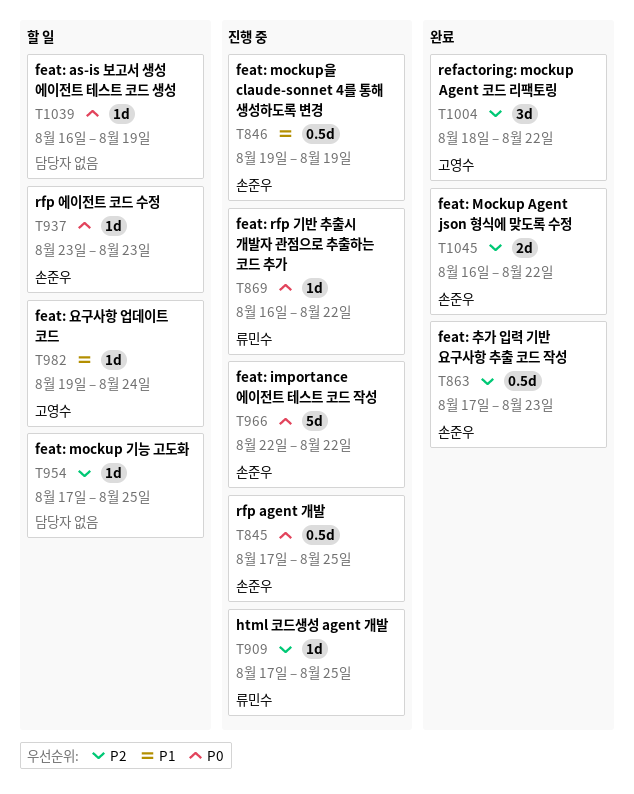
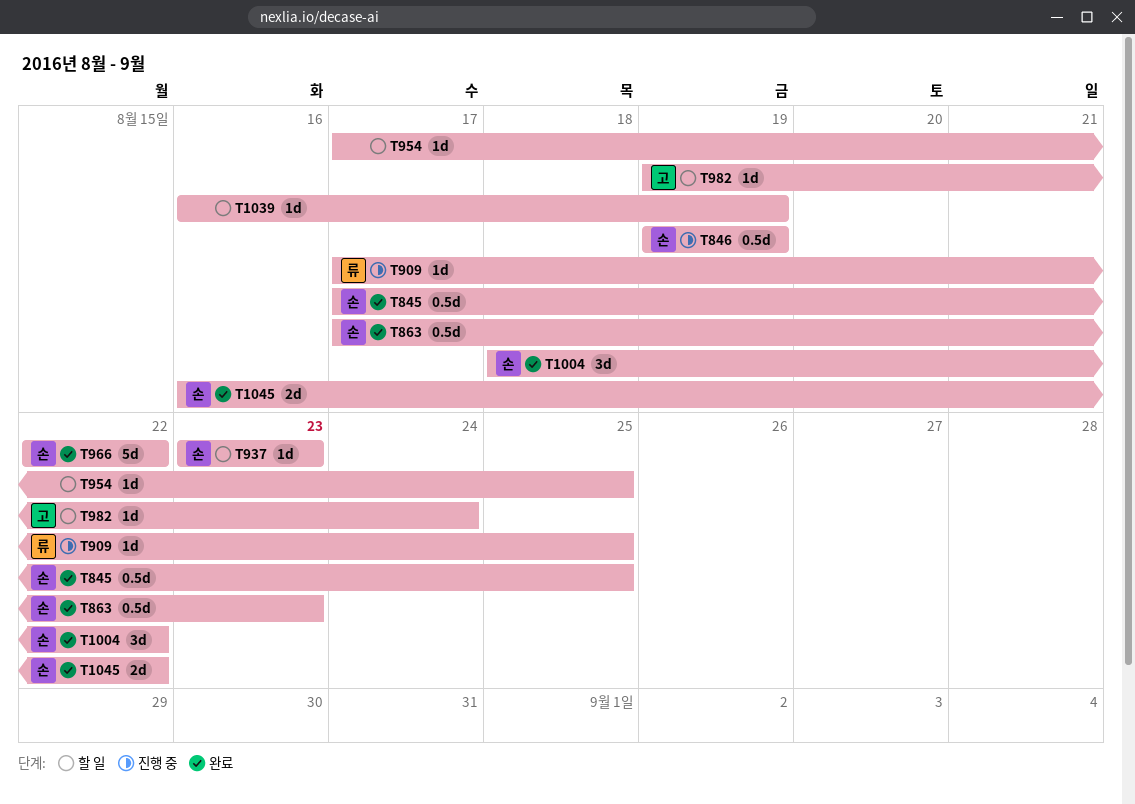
T845, status: 진행 중 -> 완료
T869: present -> none
T966, status: 진행 중 -> 완료
T1004, owner: 고영수 -> 손준우

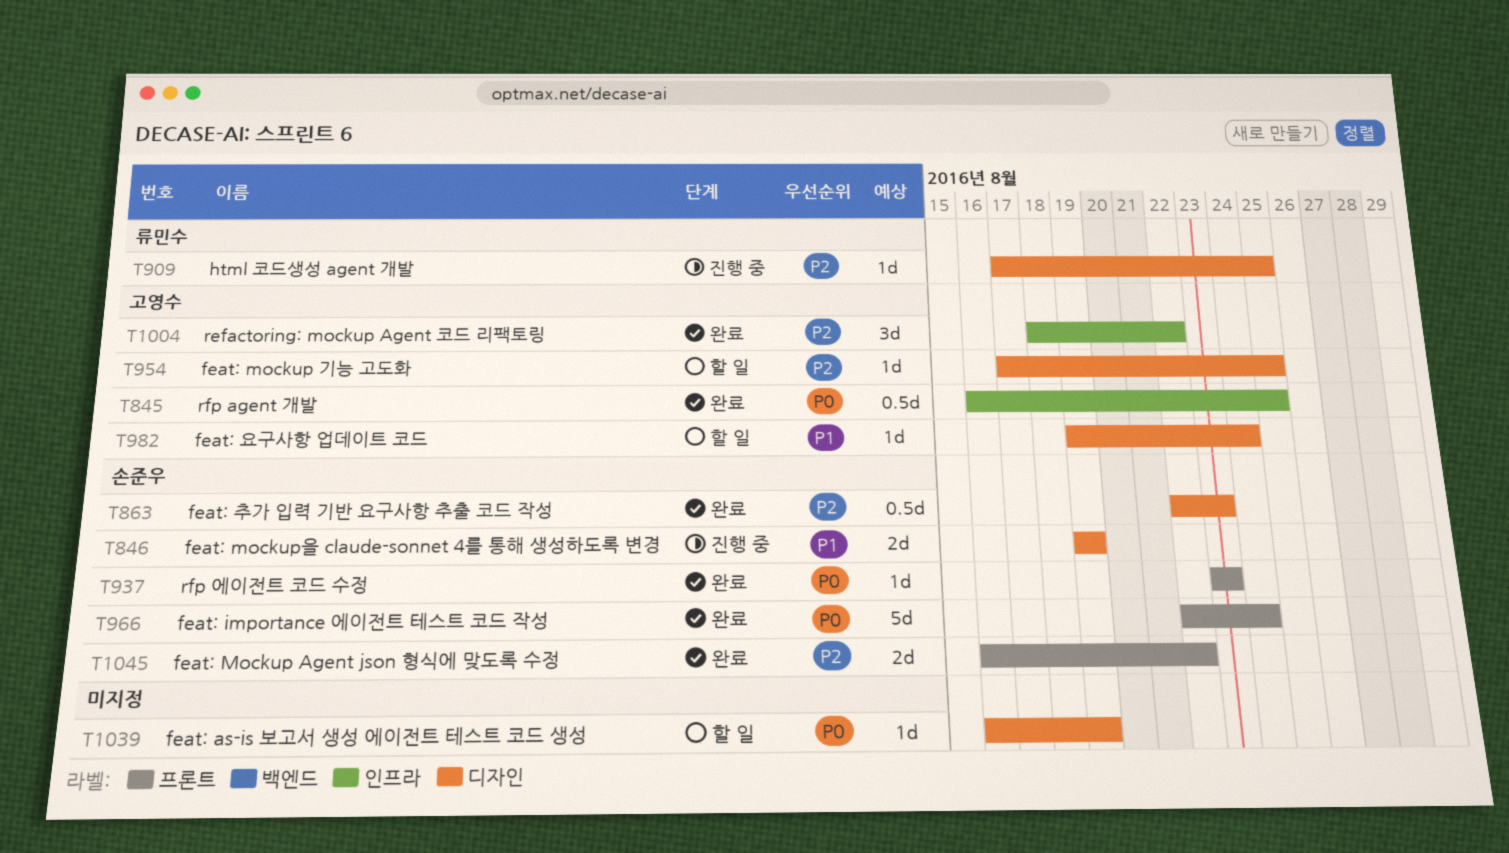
T845, owner: 손준우 -> 고영수
T845, start: Aug 17 -> Aug 16
T846, estimate: 0.5d -> 2d
T863, start: Aug 17 -> Aug 22
T937, status: 할 일 -> 완료
T954, owner: none -> 고영수
T966, due: Aug 22 -> Aug 24
T1004, owner: 손준우 -> 고영수

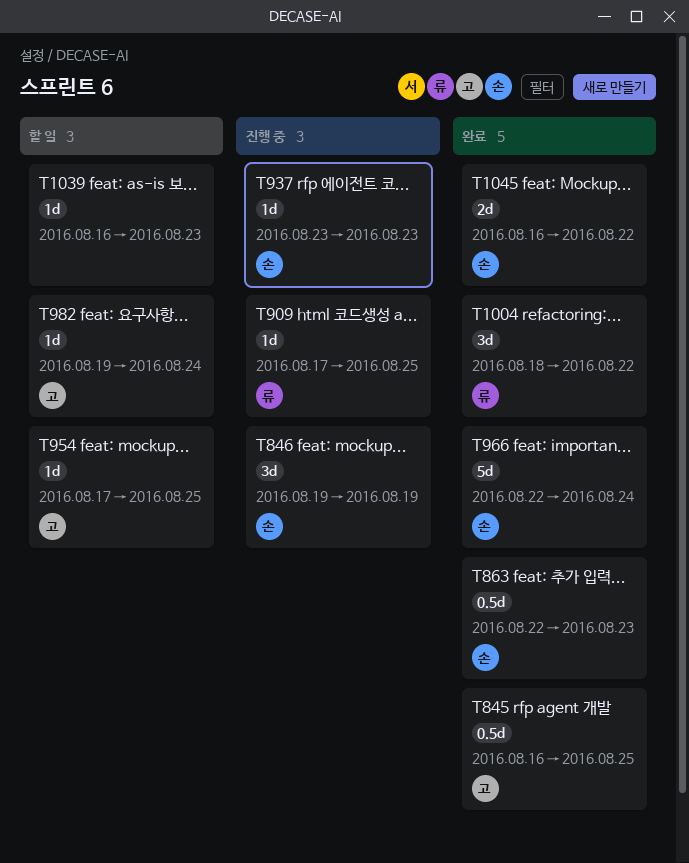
T846, estimate: 2d -> 3d
T937, status: 완료 -> 진행 중
T1004, owner: 고영수 -> 류민수
T1039, due: Aug 19 -> Aug 23

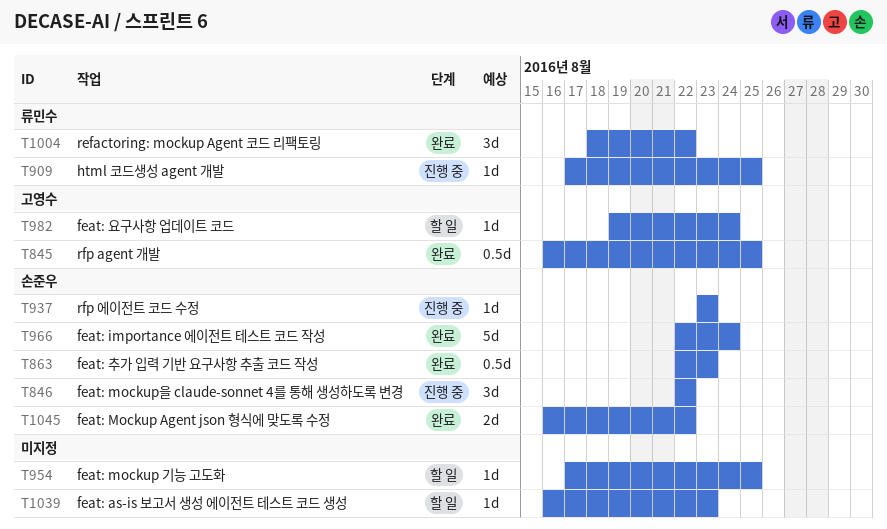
T846, start: Aug 19 -> Aug 22
T846, due: Aug 19 -> Aug 22
T954, owner: 고영수 -> none

